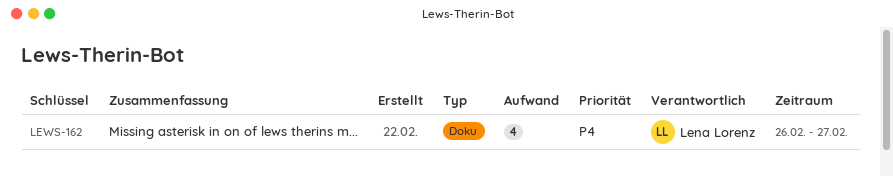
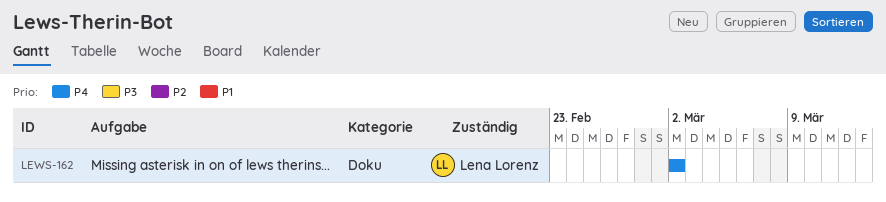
LEWS-162, start: Feb 26 -> Mar 2
LEWS-162, due: Feb 27 -> Mar 2

